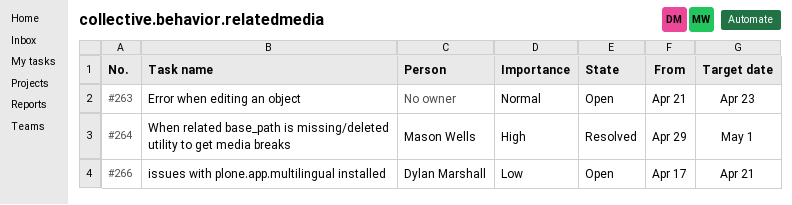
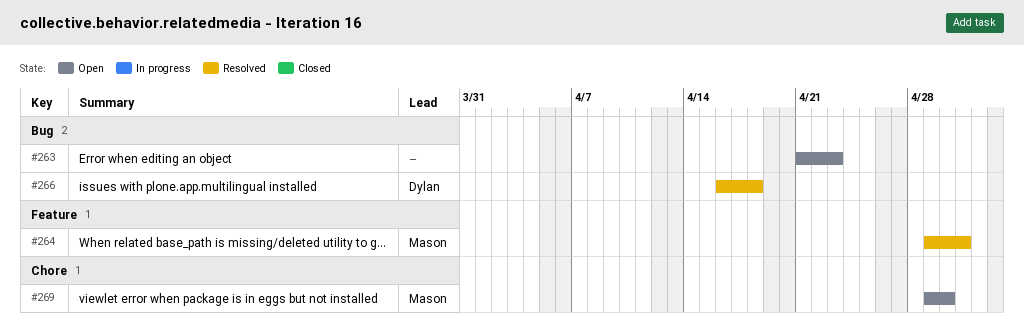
#266, status: Open -> Resolved
#266, start: Apr 17 -> Apr 16
#266, due: Apr 21 -> Apr 18
#269: none -> present

